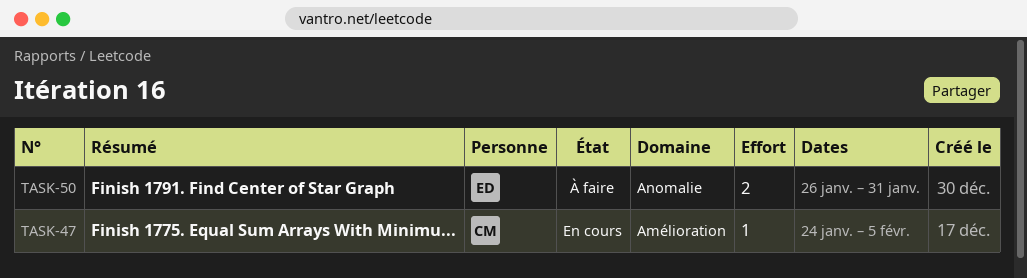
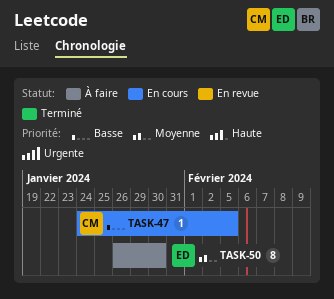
TASK-50, estimate: 2 -> 8
TASK-50, due: Jan 31 -> Jan 30

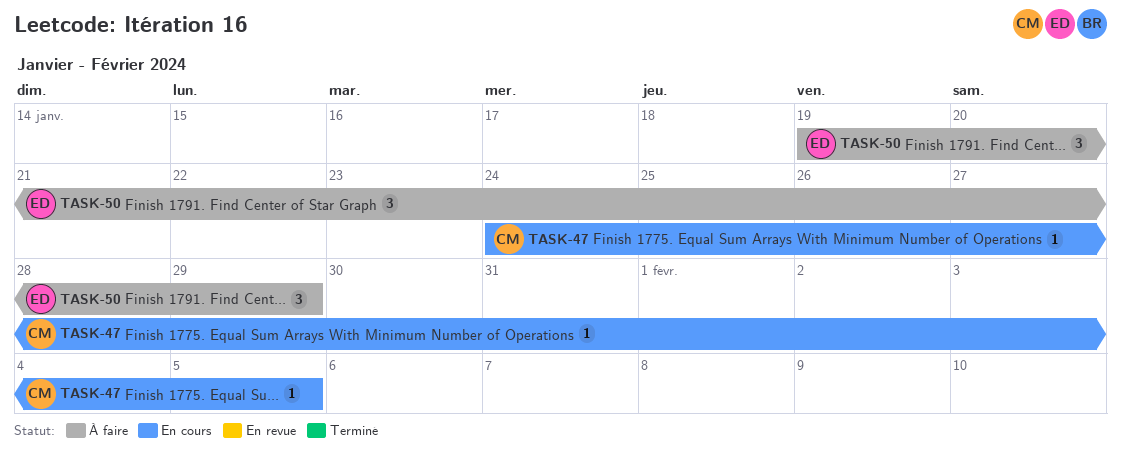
TASK-50, estimate: 8 -> 3
TASK-50, start: Jan 26 -> Jan 19
TASK-50, due: Jan 30 -> Jan 29

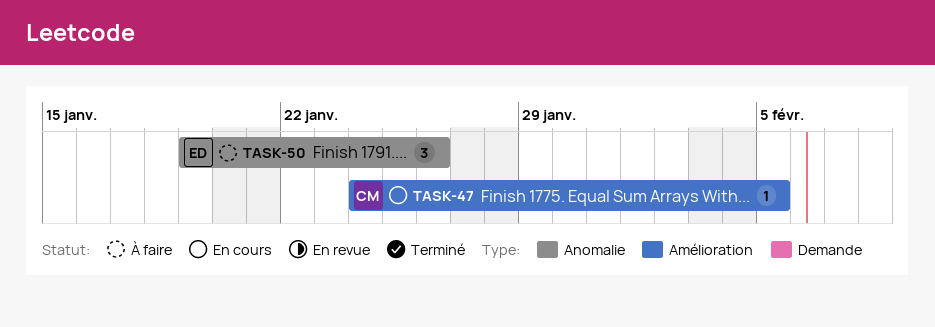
TASK-50, due: Jan 29 -> Jan 26

